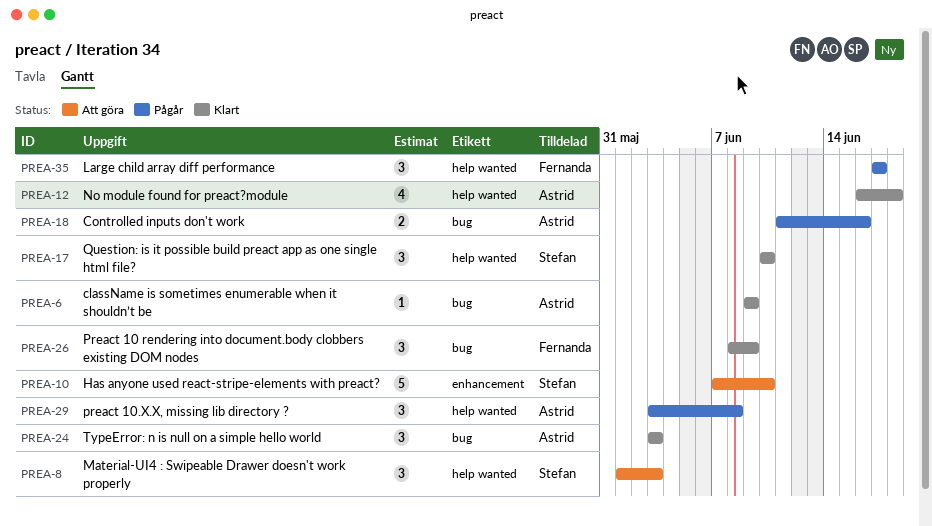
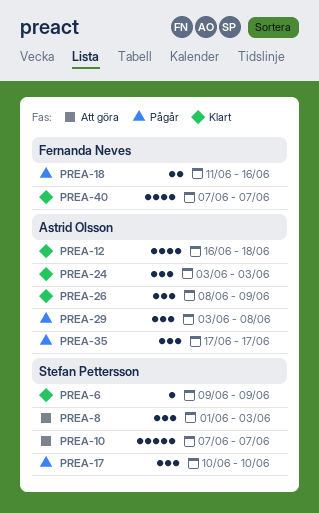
PREA-6, owner: Astrid Olsson -> Stefan Pettersson
PREA-10, due: Jun 10 -> Jun 7
PREA-17, status: Klart -> Pågår
PREA-18, owner: Astrid Olsson -> Fernanda Neves
PREA-26, owner: Fernanda Neves -> Astrid Olsson
PREA-35, owner: Fernanda Neves -> Astrid Olsson
PREA-40: none -> present

